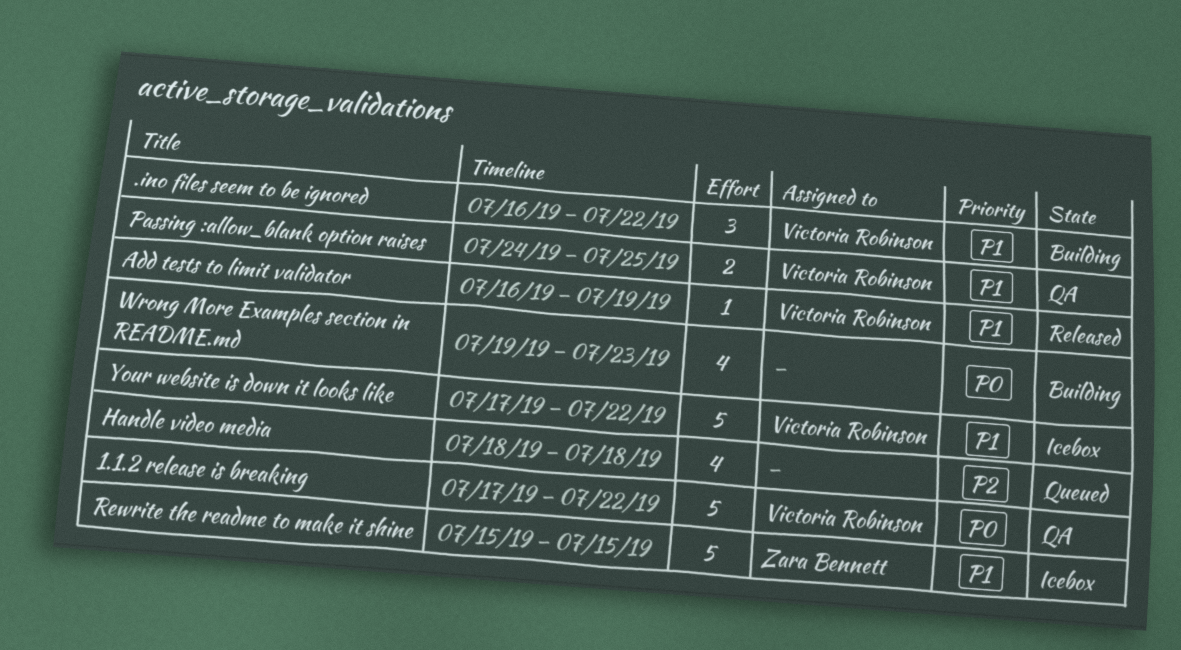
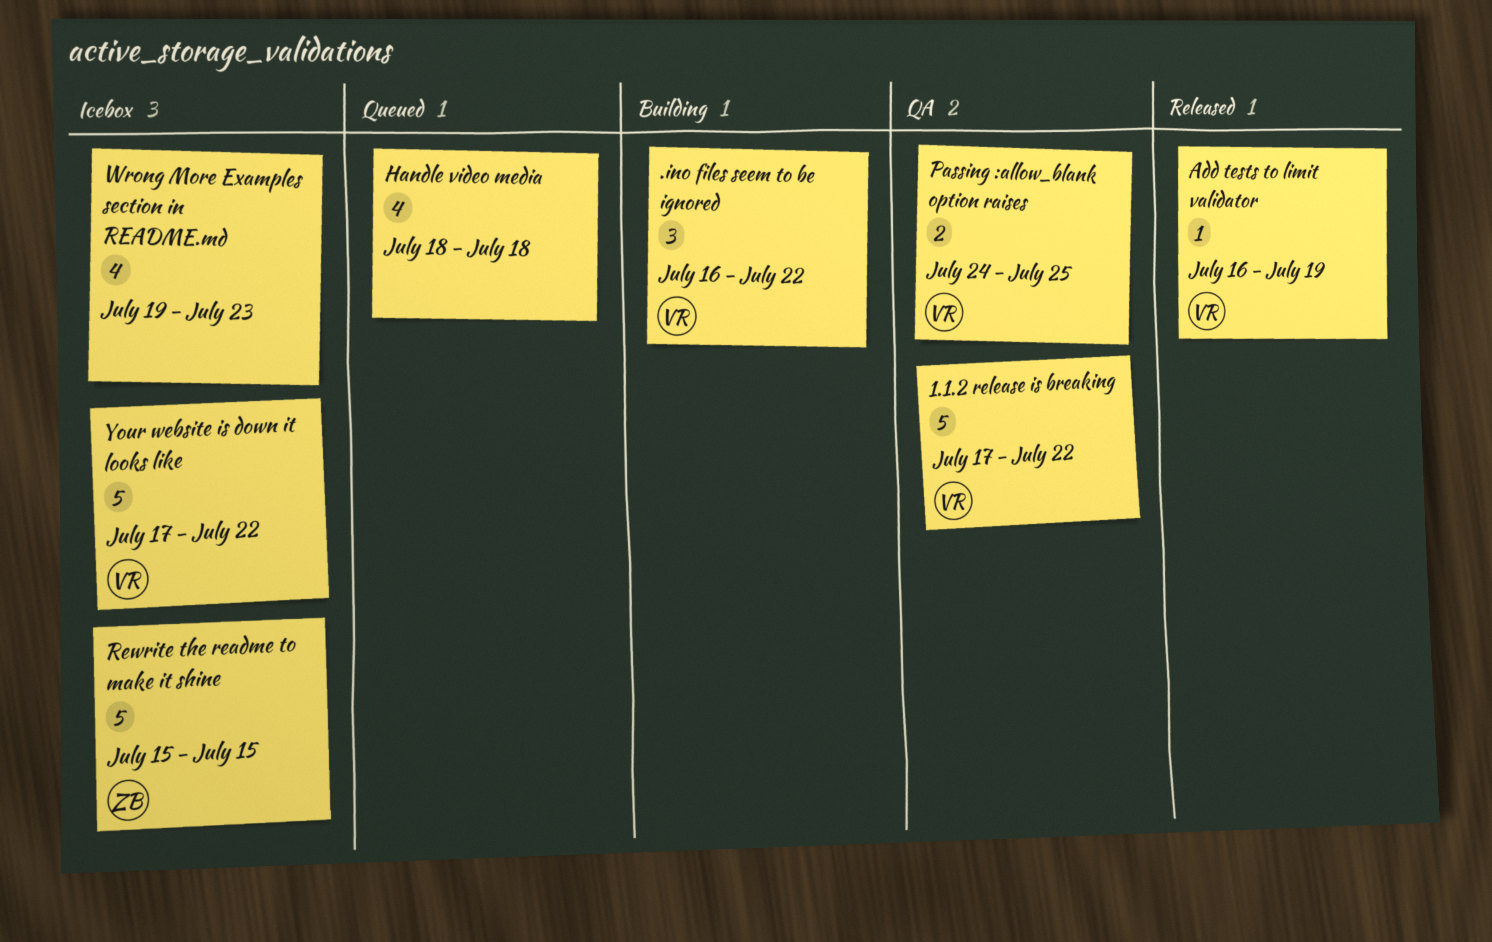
Wrong More Examples section in README.md, status: Building -> Icebox

